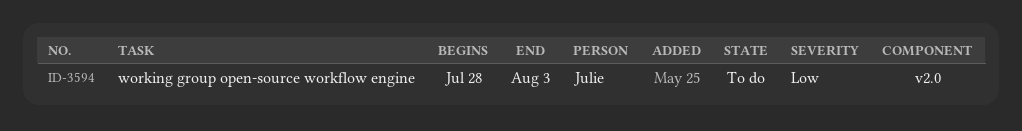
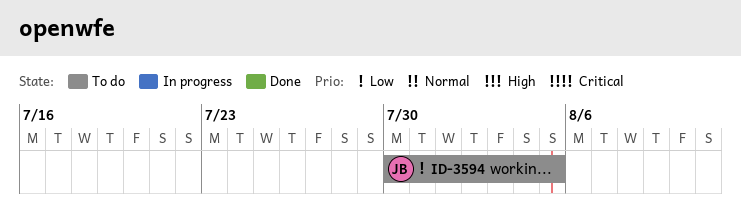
ID-3594, start: Jul 28 -> Jul 30
ID-3594, due: Aug 3 -> Aug 5

